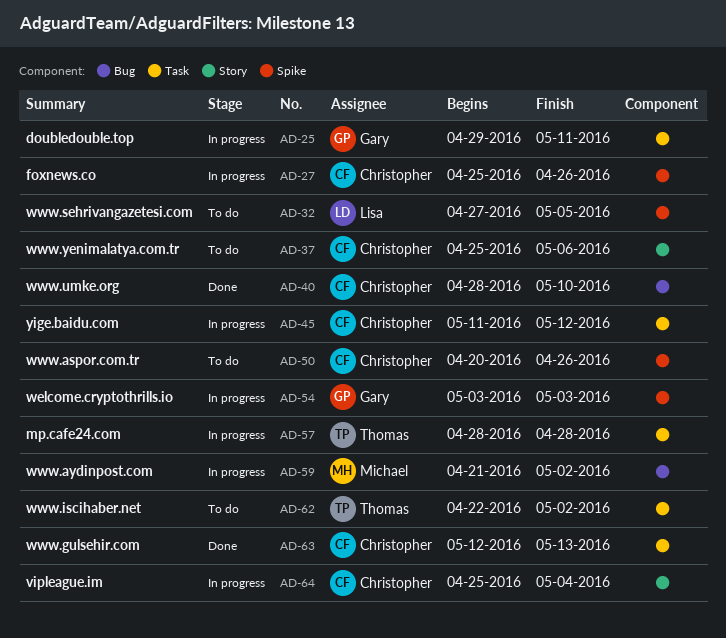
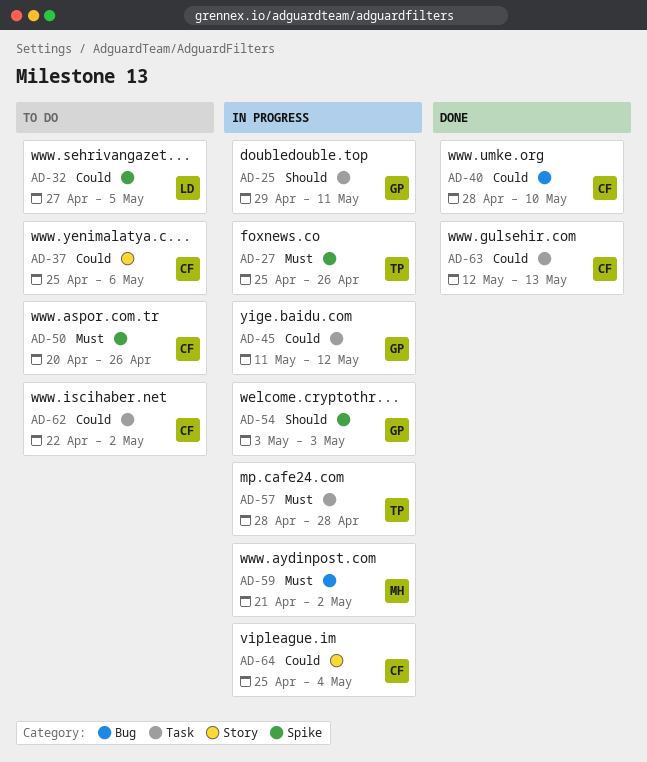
AD-27, owner: Christopher -> Thomas
AD-45, owner: Christopher -> Gary
AD-62, owner: Thomas -> Christopher

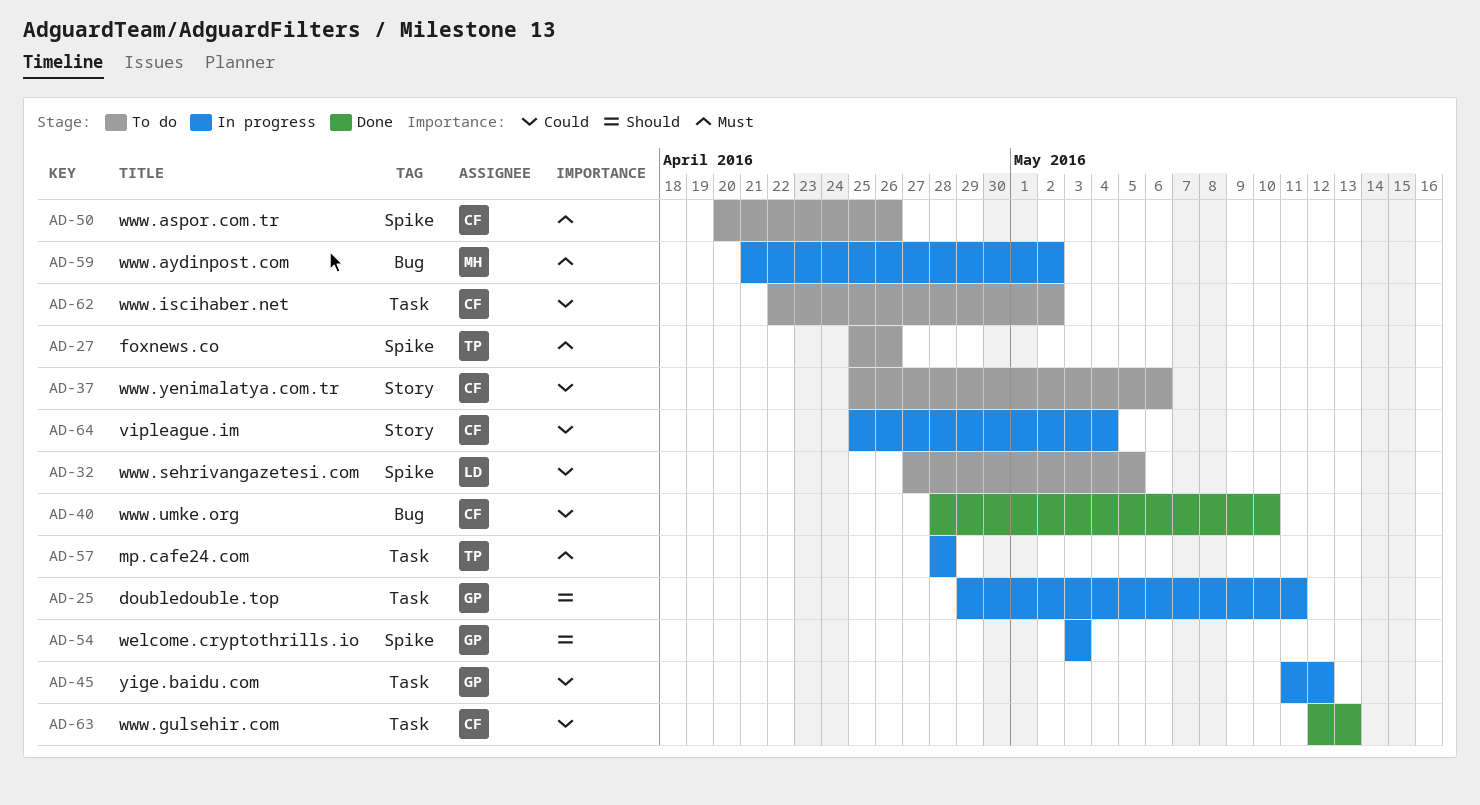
AD-27, status: In progress -> To do

